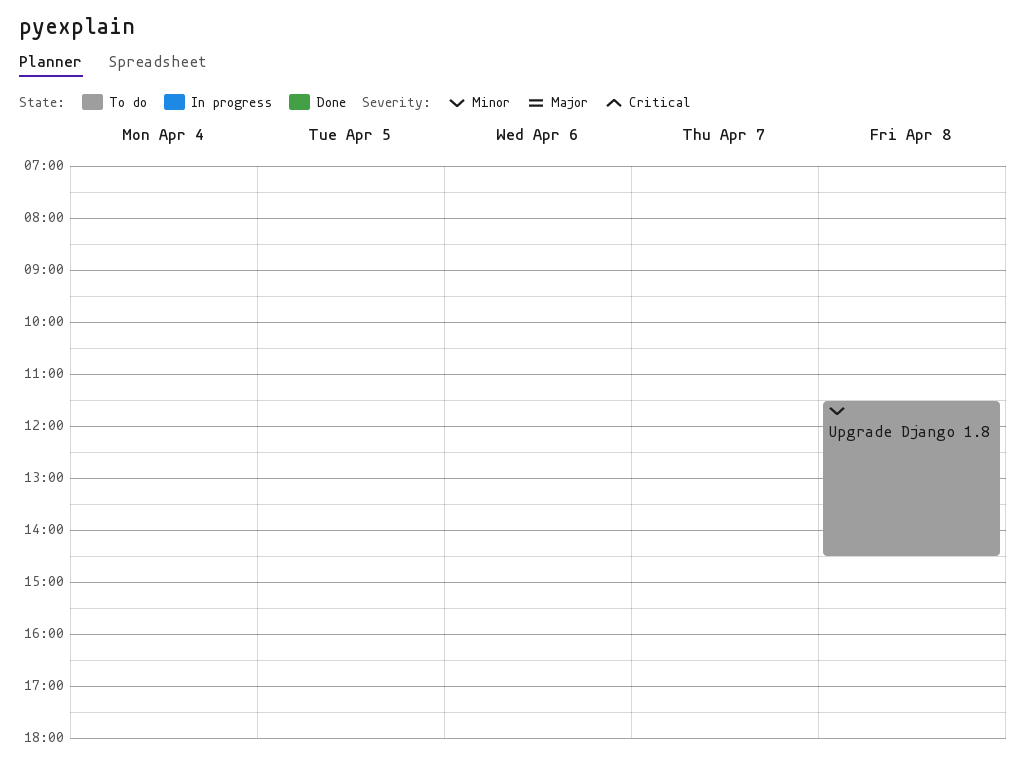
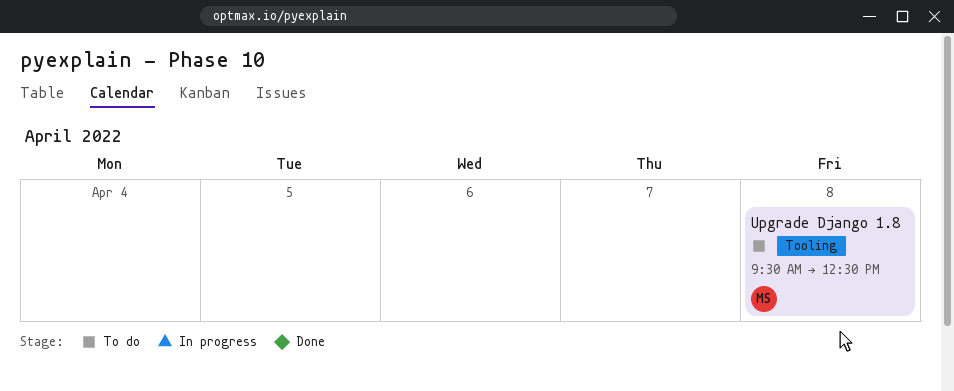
Upgrade Django 1.8, begins: 11:30 -> 09:30
Upgrade Django 1.8, ends: 14:30 -> 12:30

